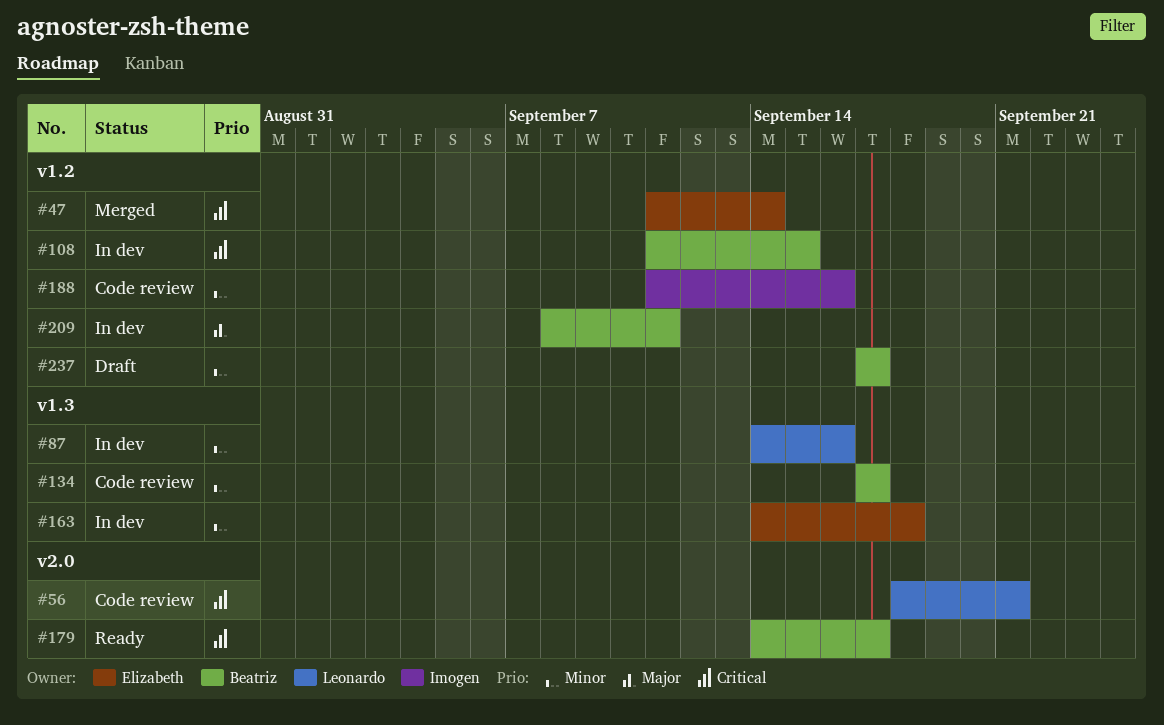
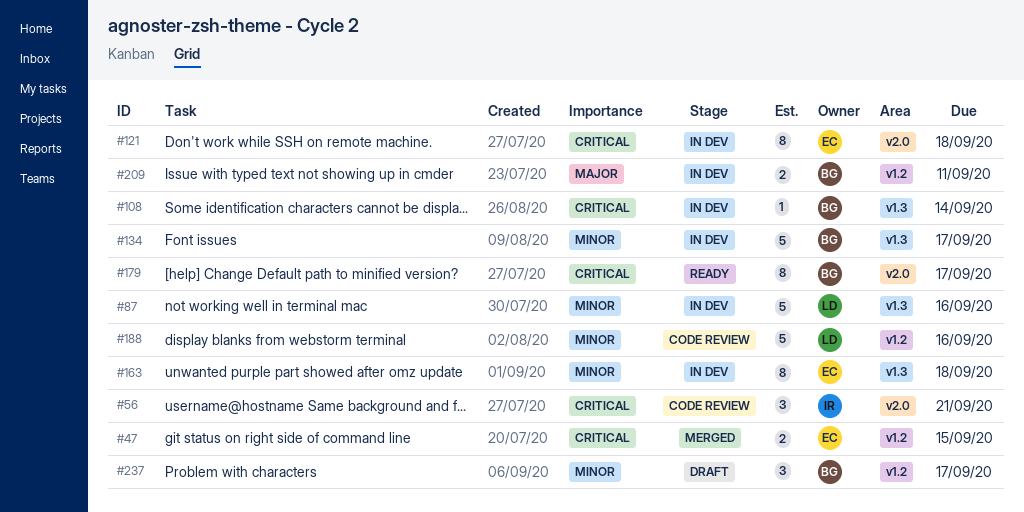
#47, due: Sep 14 -> Sep 15
#56, owner: Leonardo -> Imogen
#108, label: v1.2 -> v1.3
#108, due: Sep 15 -> Sep 14
#121: none -> present
#134, status: Code review -> In dev
#188, owner: Imogen -> Leonardo

